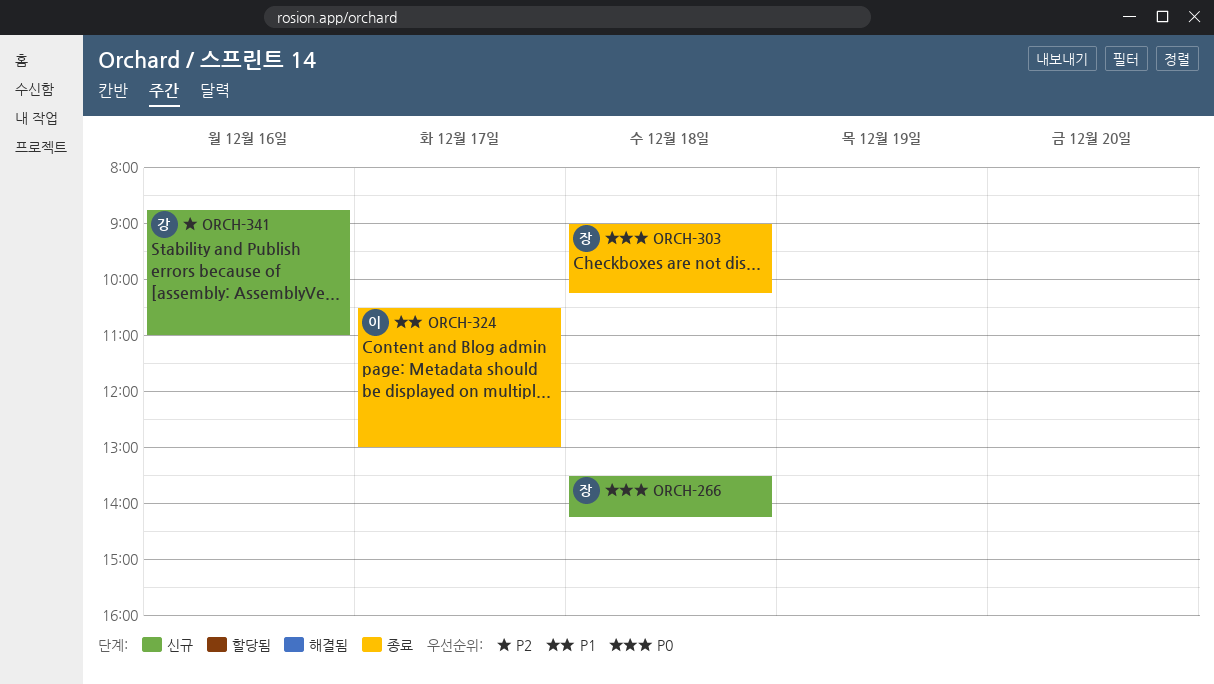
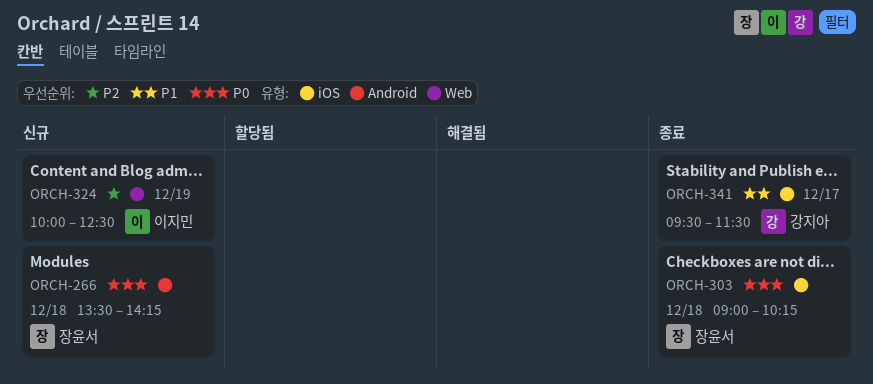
ORCH-324, status: 종료 -> 신규
ORCH-324, priority: P1 -> P2
ORCH-324, day: Dec 17 -> Dec 19
ORCH-324, begins: 10:30 -> 10:00
ORCH-324, ends: 13:00 -> 12:30
ORCH-341, status: 신규 -> 종료
ORCH-341, priority: P2 -> P1
ORCH-341, day: Dec 16 -> Dec 17
ORCH-341, begins: 08:45 -> 09:30
ORCH-341, ends: 11:00 -> 11:30

